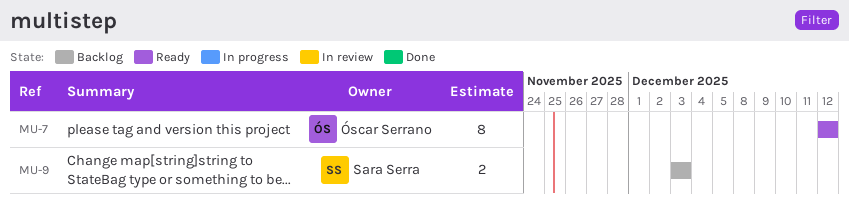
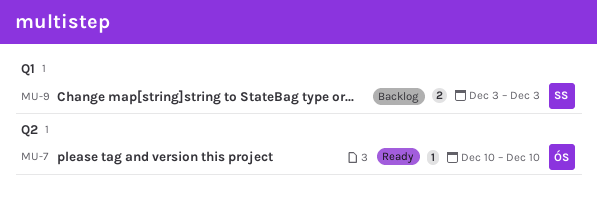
MU-7, estimate: 8 -> 1
MU-7, start: Dec 12 -> Dec 10
MU-7, due: Dec 12 -> Dec 10

